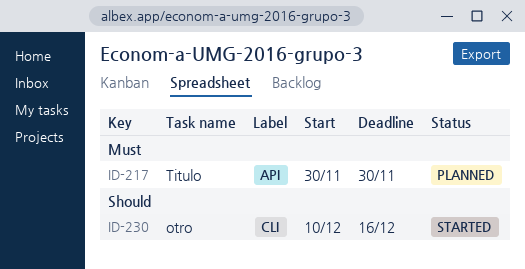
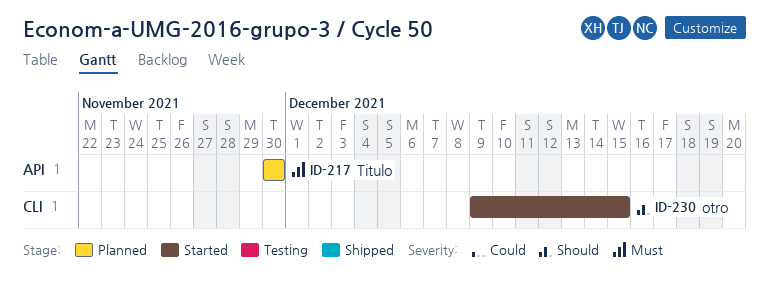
ID-230, start: Dec 10 -> Dec 9
ID-230, due: Dec 16 -> Dec 15

